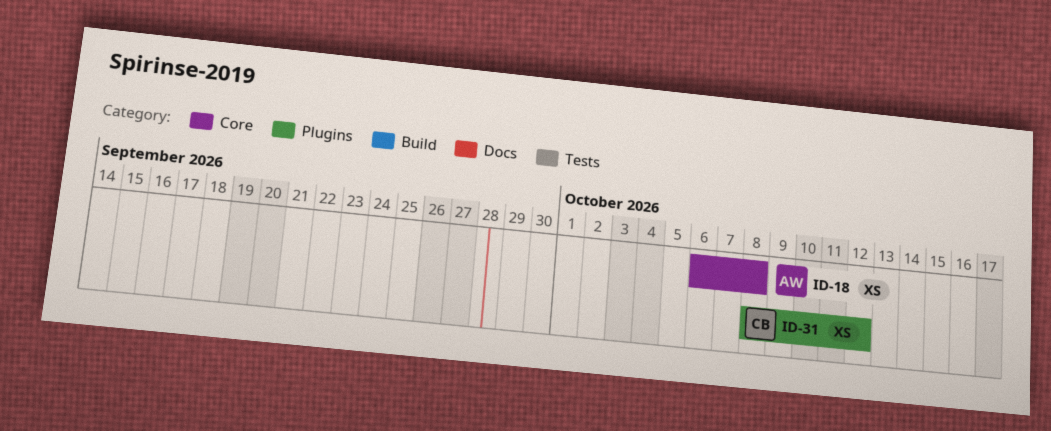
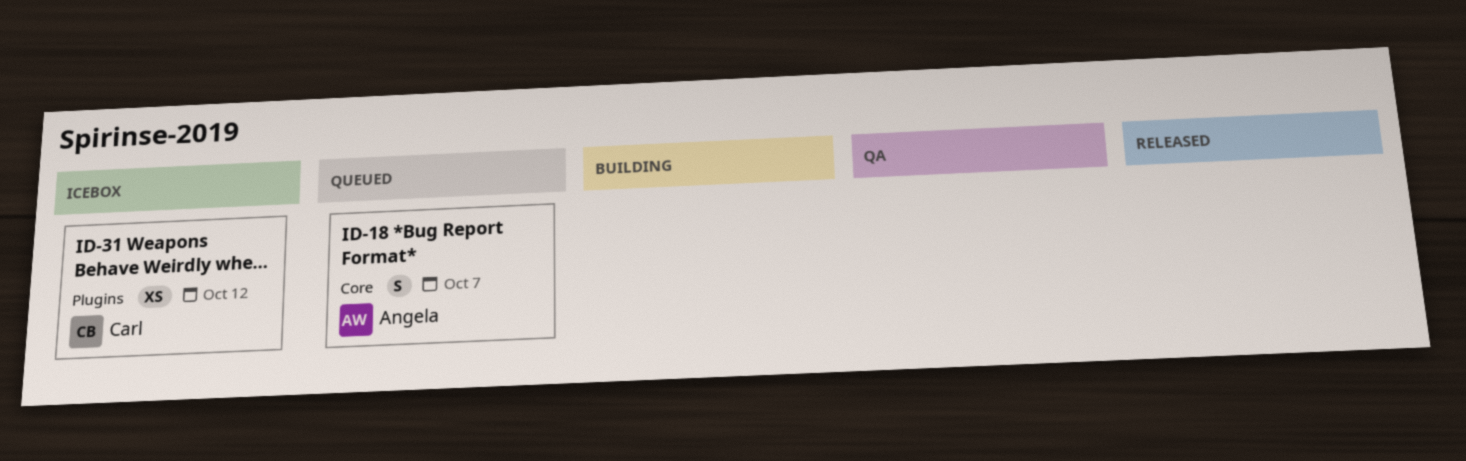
ID-18, estimate: XS -> S
ID-18, due: Oct 8 -> Oct 7

